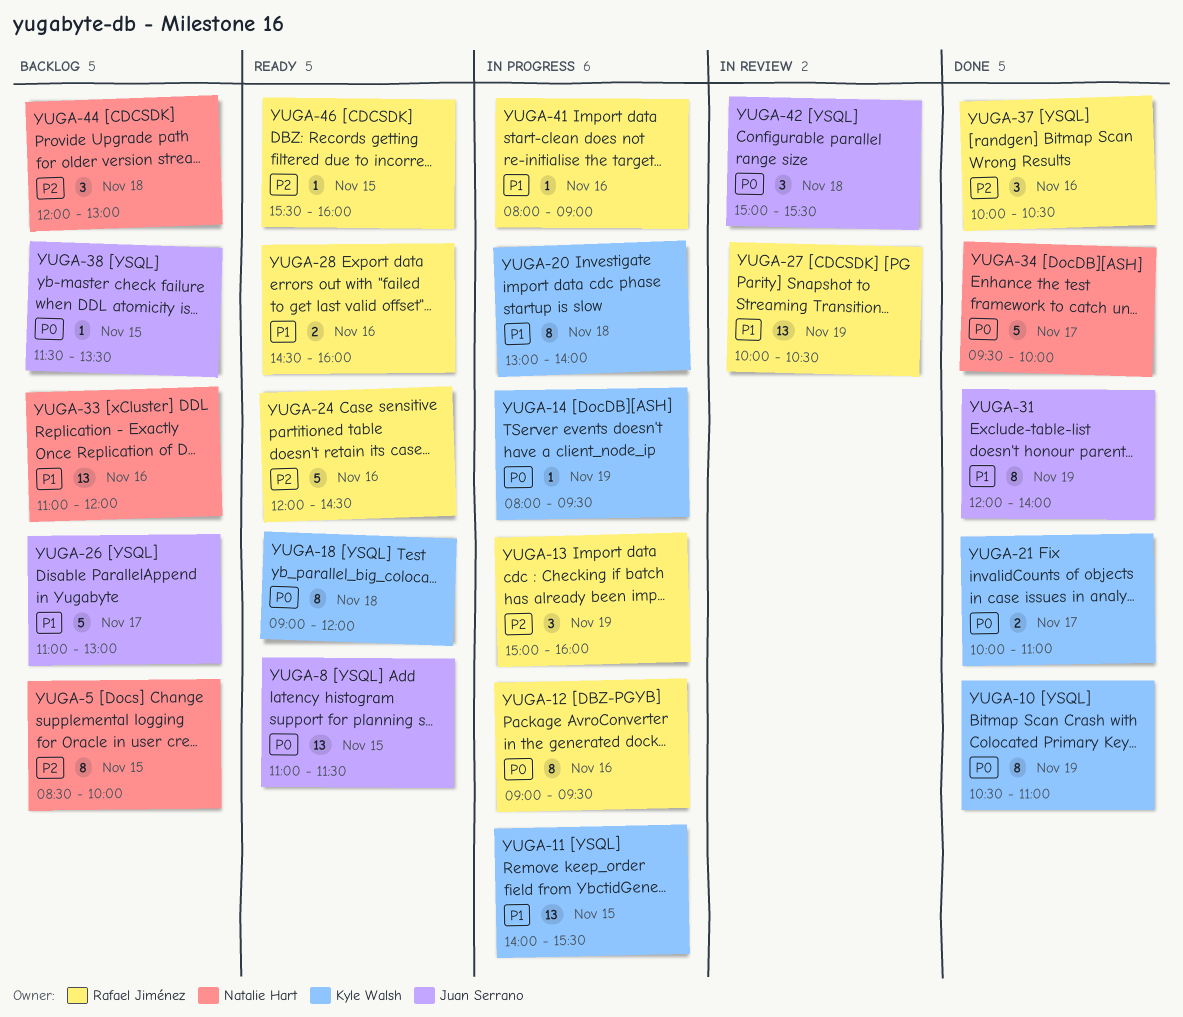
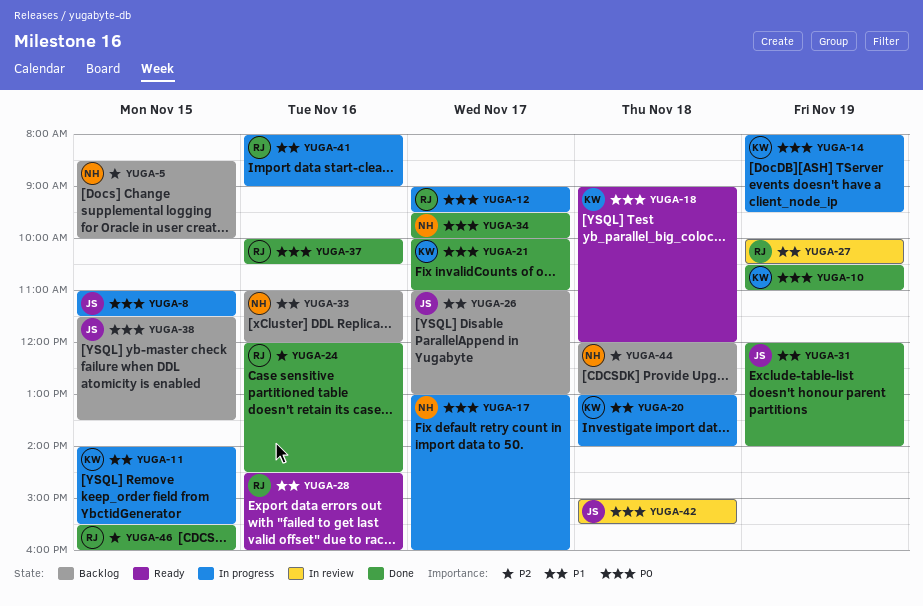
YUGA-8, status: Ready -> In progress
YUGA-12, day: Nov 16 -> Nov 17
YUGA-13: present -> none
YUGA-17: none -> present
YUGA-24, status: Ready -> Done
YUGA-37, priority: P2 -> P0
YUGA-46, status: Ready -> Done

